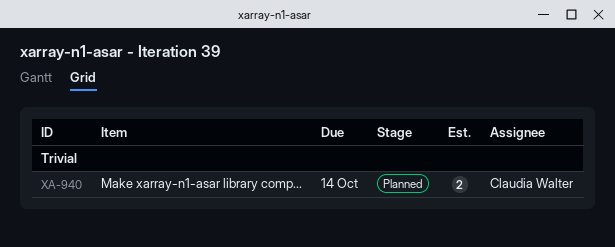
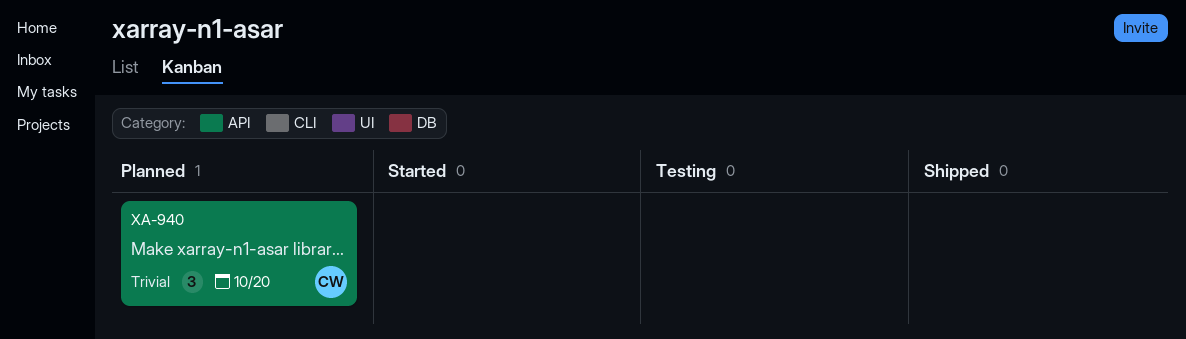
XA-940, estimate: 2 -> 3
XA-940, due: Oct 14 -> Oct 20

